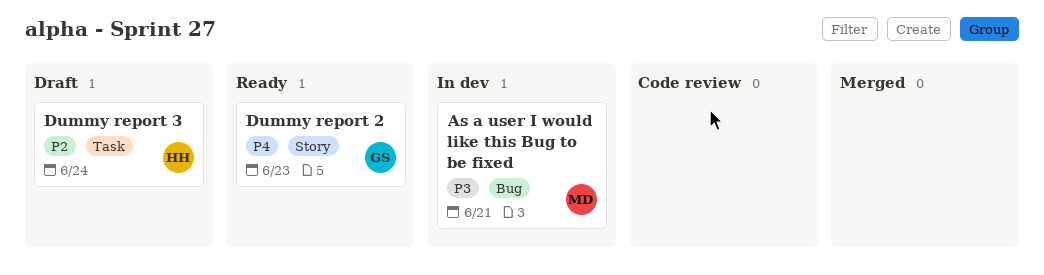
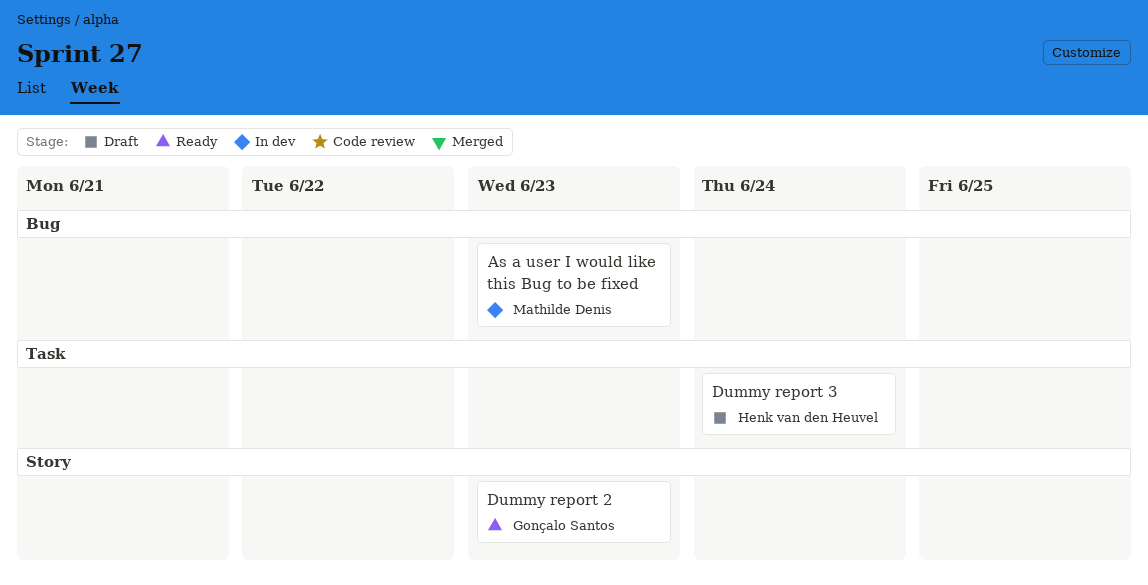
As a user I would like this Bug to be fixed, due: Jun 21 -> Jun 23

